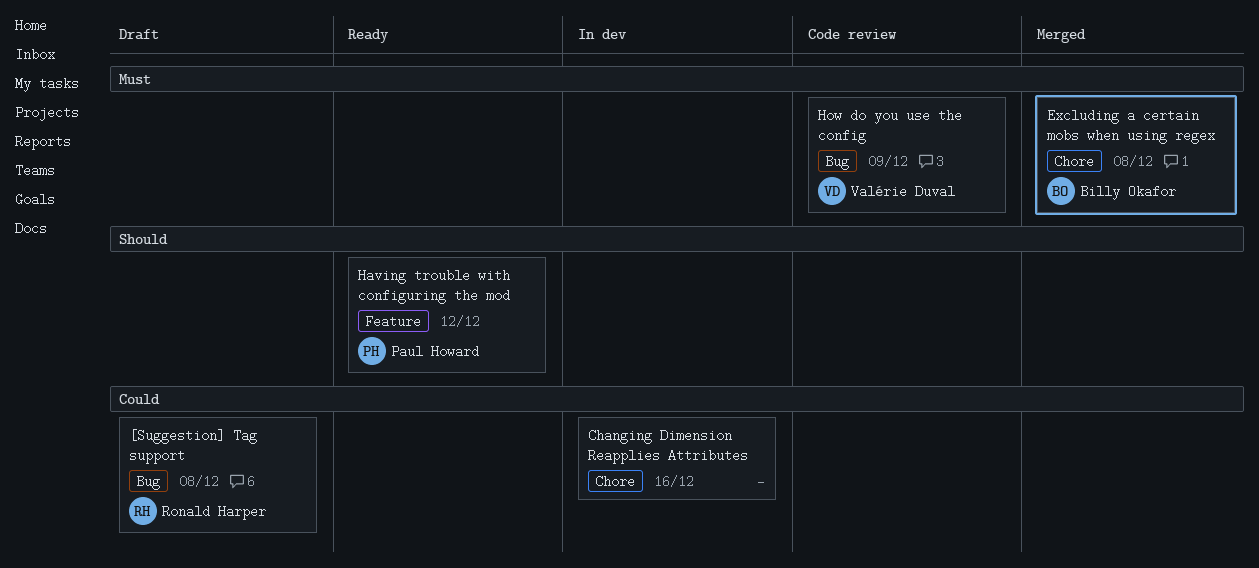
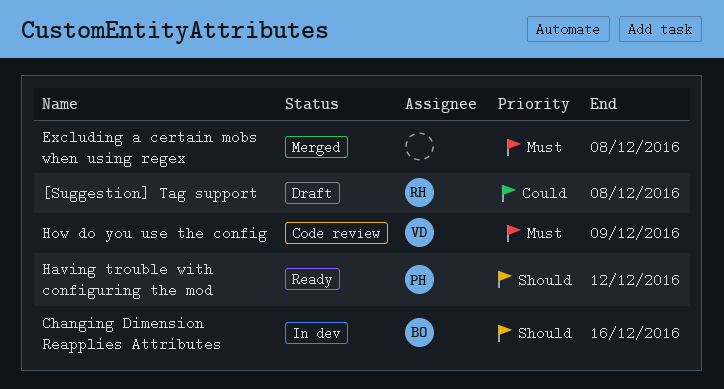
Changing Dimension Reapplies Attributes, owner: none -> Billy Okafor
Changing Dimension Reapplies Attributes, priority: Could -> Should
Excluding a certain mobs when using regex, owner: Billy Okafor -> none

